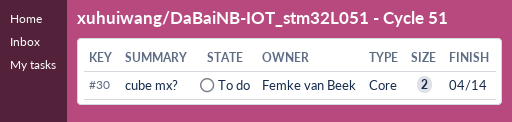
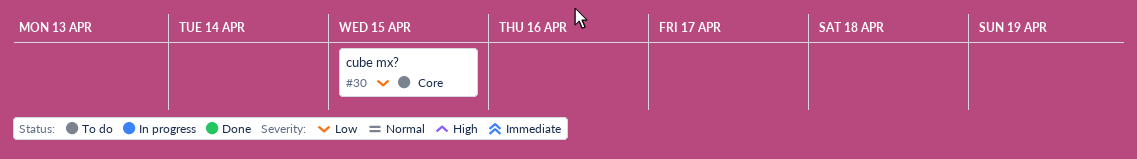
#30, due: Apr 14 -> Apr 15

